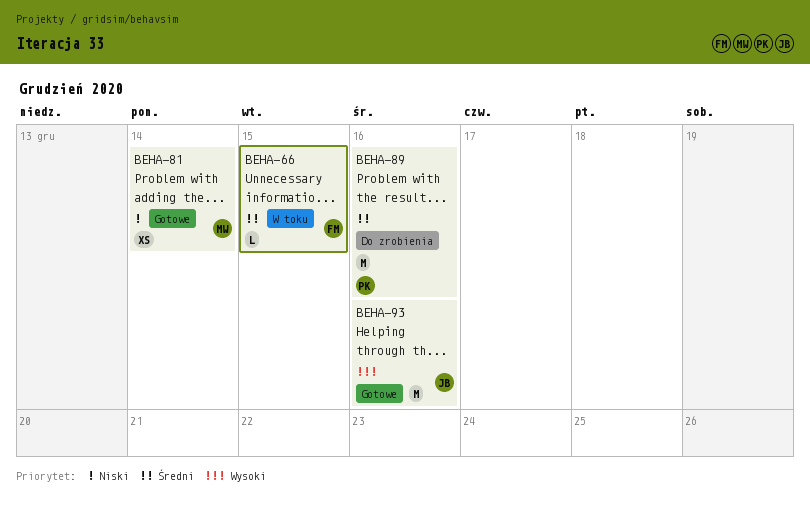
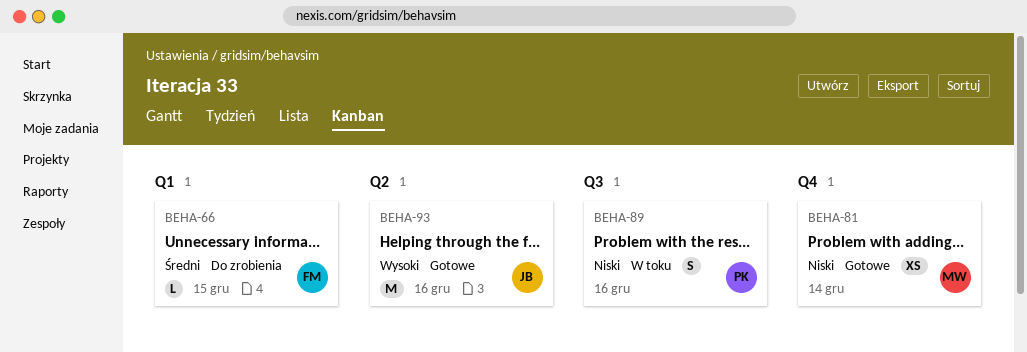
BEHA-66, status: W toku -> Do zrobienia
BEHA-89, status: Do zrobienia -> W toku
BEHA-89, priority: Średni -> Niski
BEHA-89, estimate: M -> S

